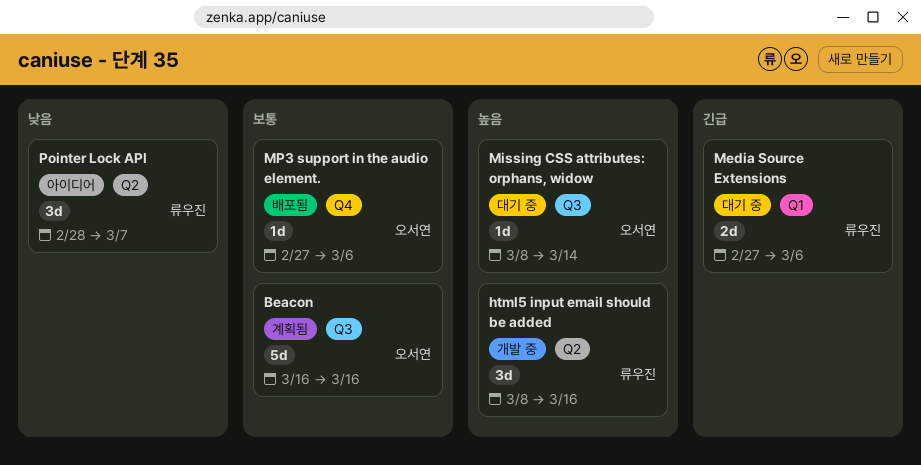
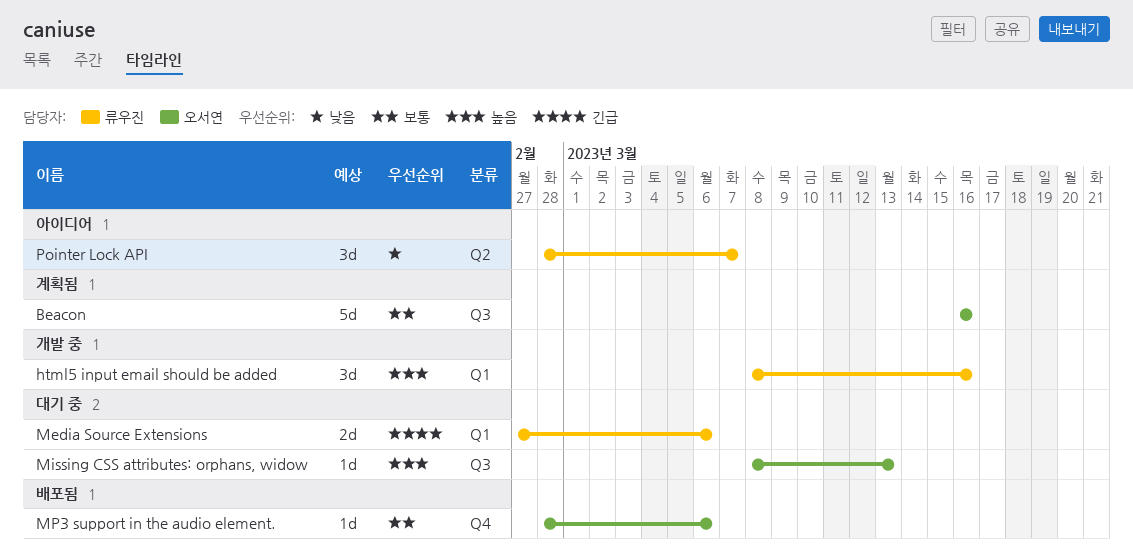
html5 input email should be added, label: Q2 -> Q1
Missing CSS attributes: orphans, widow, due: Mar 14 -> Mar 13
MP3 support in the audio element., start: Feb 27 -> Feb 28

